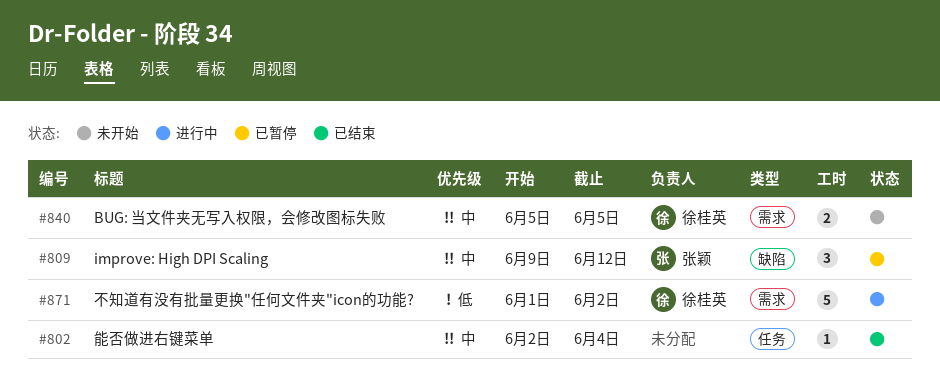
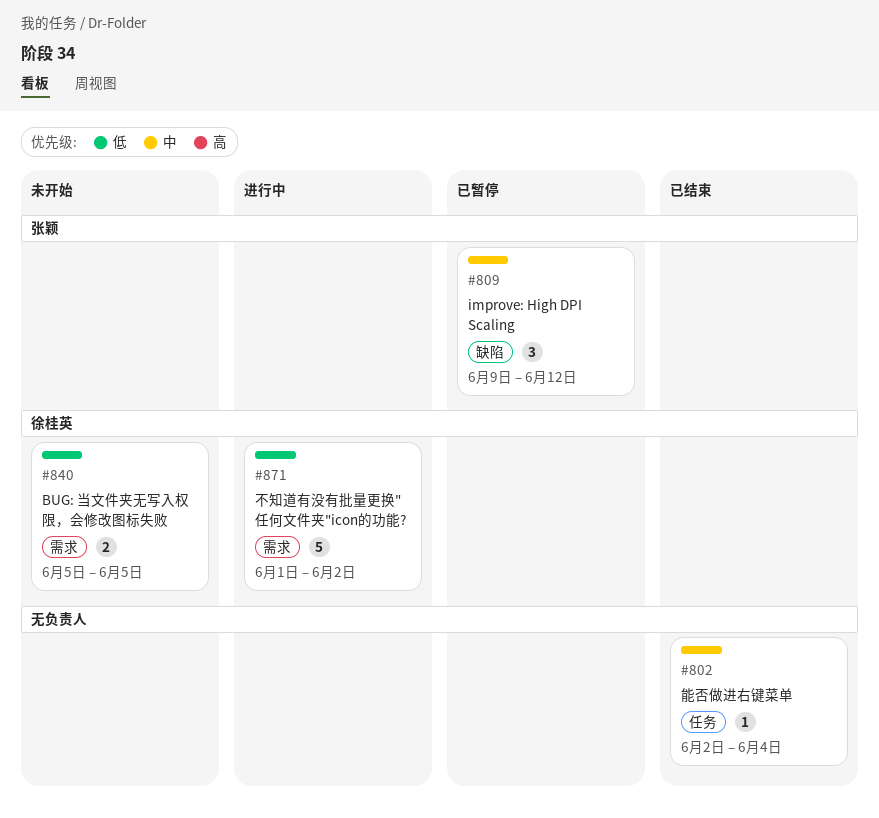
#840, priority: 中 -> 低

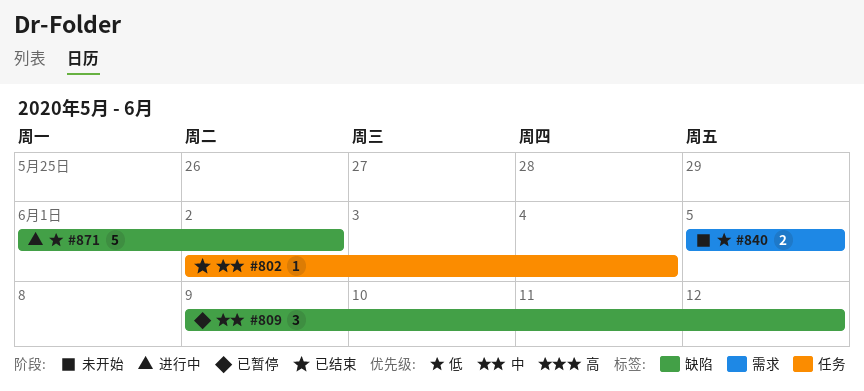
#871, label: 需求 -> 缺陷

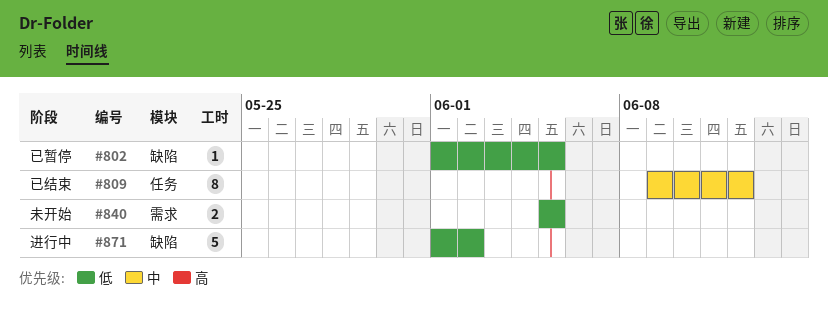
#802, status: 已结束 -> 已暂停
#802, priority: 中 -> 低
#802, label: 任务 -> 缺陷
#802, start: Jun 2 -> Jun 1
#802, due: Jun 4 -> Jun 5
#809, status: 已暂停 -> 已结束
#809, label: 缺陷 -> 任务
#809, estimate: 3 -> 8

